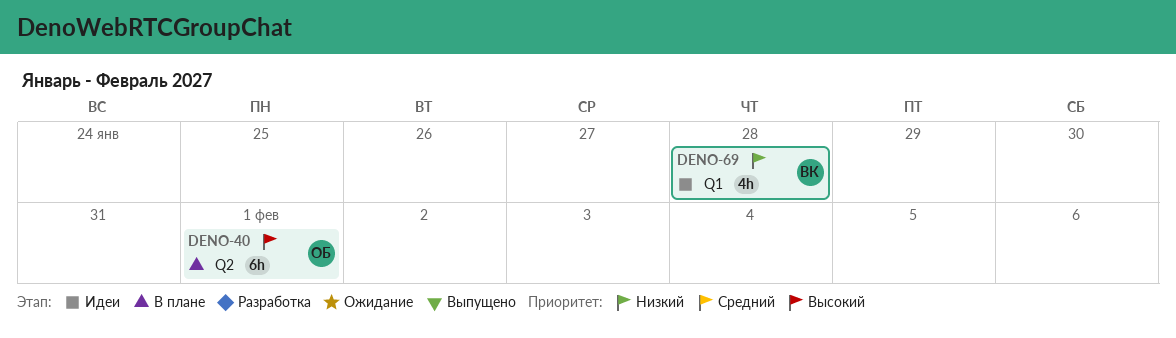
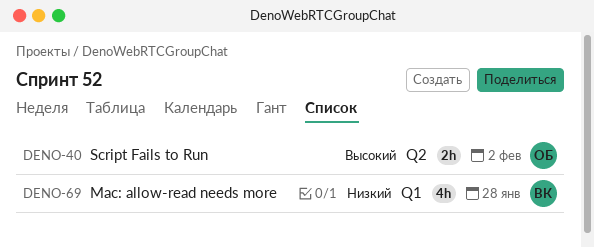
DENO-40, estimate: 6h -> 2h
DENO-40, due: Feb 1 -> Feb 2

